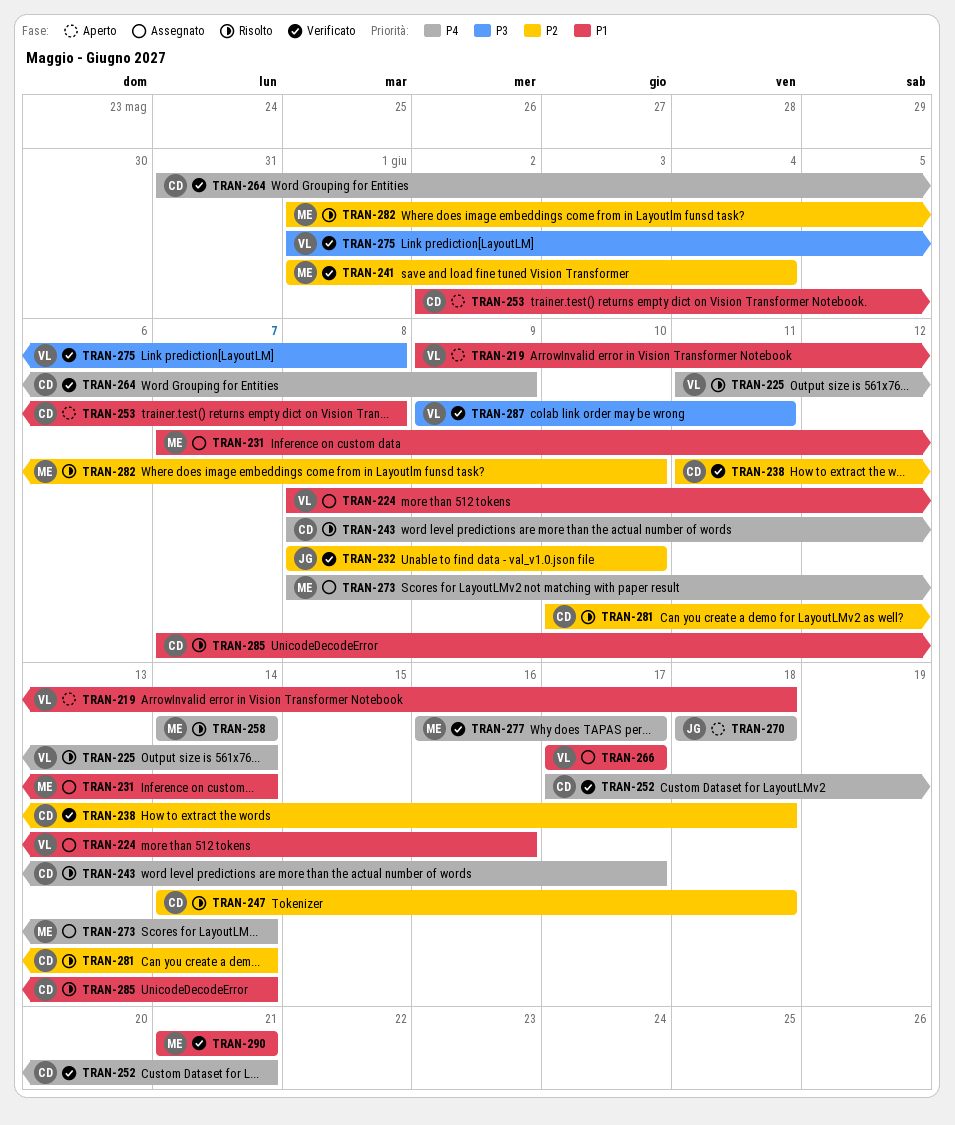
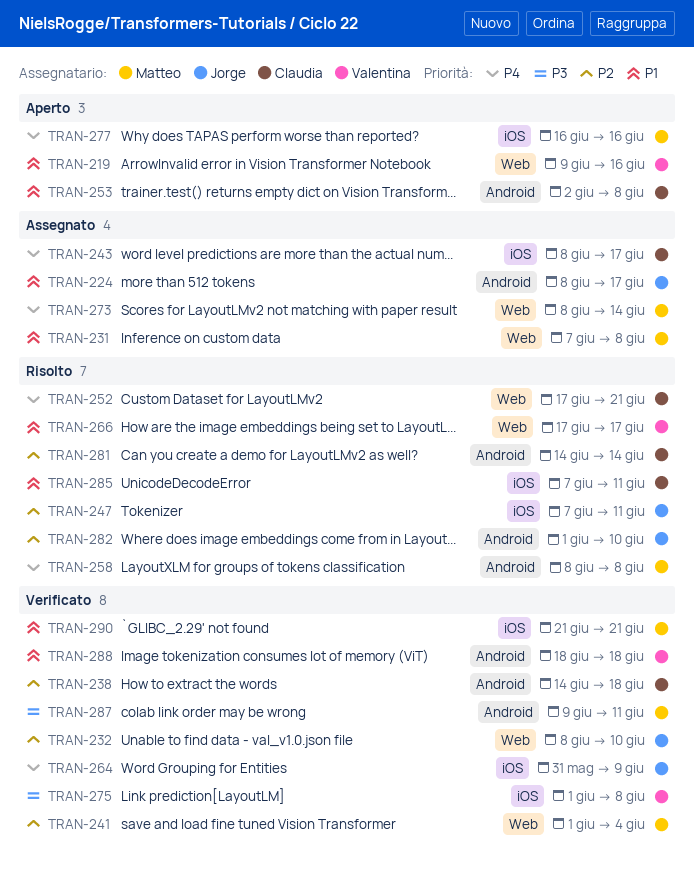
TRAN-219, due: Jun 18 -> Jun 16
TRAN-224, owner: Valentina -> Jorge
TRAN-224, due: Jun 16 -> Jun 17
TRAN-225: present -> none
TRAN-231, due: Jun 14 -> Jun 8
TRAN-238, start: Jun 11 -> Jun 14
TRAN-243, status: Risolto -> Assegnato
TRAN-247, owner: Claudia -> Jorge
TRAN-247, start: Jun 14 -> Jun 7
TRAN-247, due: Jun 18 -> Jun 11
TRAN-252, status: Verificato -> Risolto
TRAN-258, start: Jun 14 -> Jun 8
TRAN-258, due: Jun 14 -> Jun 8
TRAN-264, owner: Claudia -> Jorge
TRAN-266, status: Assegnato -> Risolto
TRAN-270: present -> none
TRAN-277, status: Verificato -> Aperto
TRAN-277, due: Jun 17 -> Jun 16
TRAN-281, start: Jun 10 -> Jun 14
TRAN-282, owner: Matteo -> Jorge
TRAN-285, due: Jun 14 -> Jun 11
TRAN-287, owner: Valentina -> Matteo
TRAN-288: none -> present

